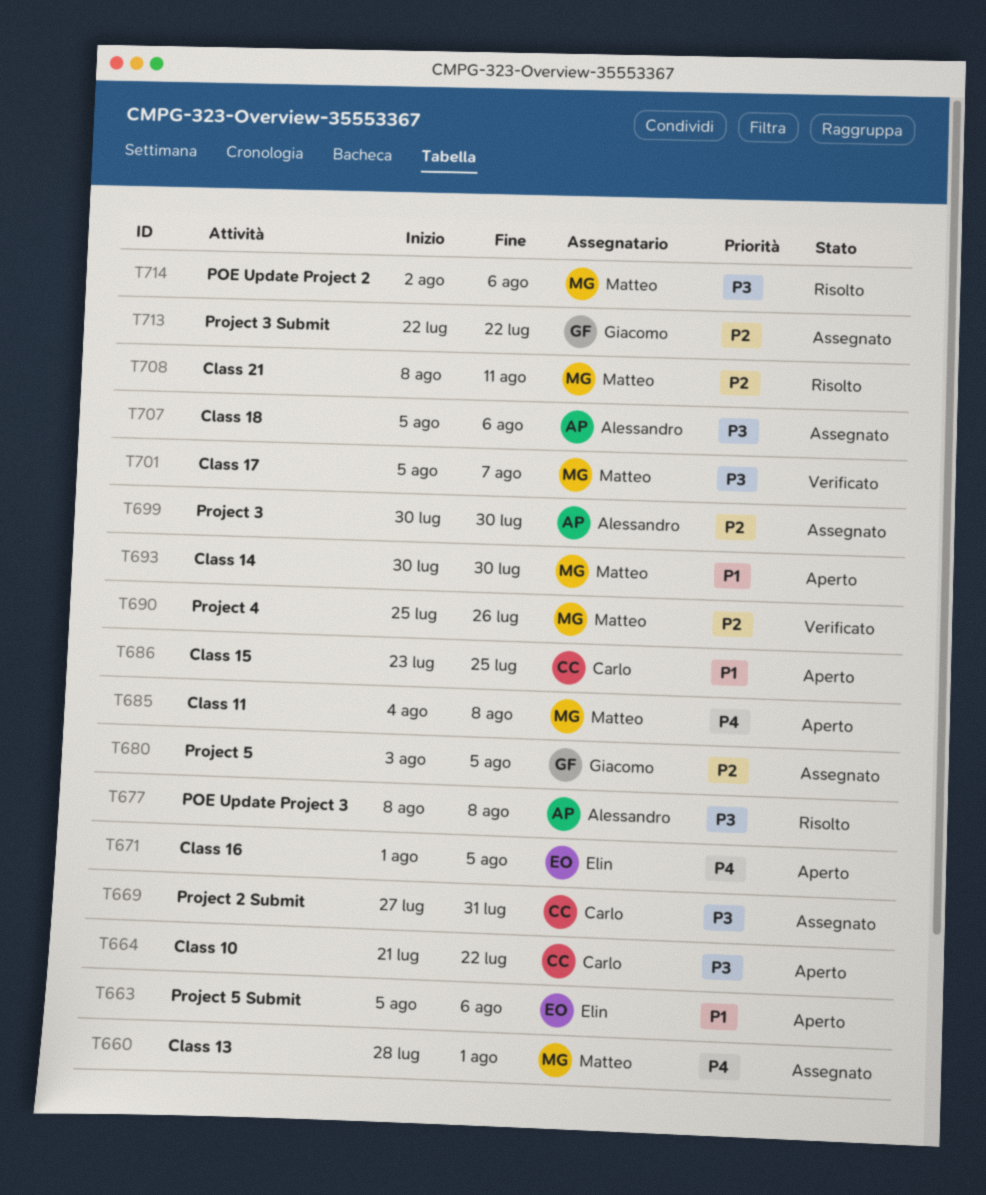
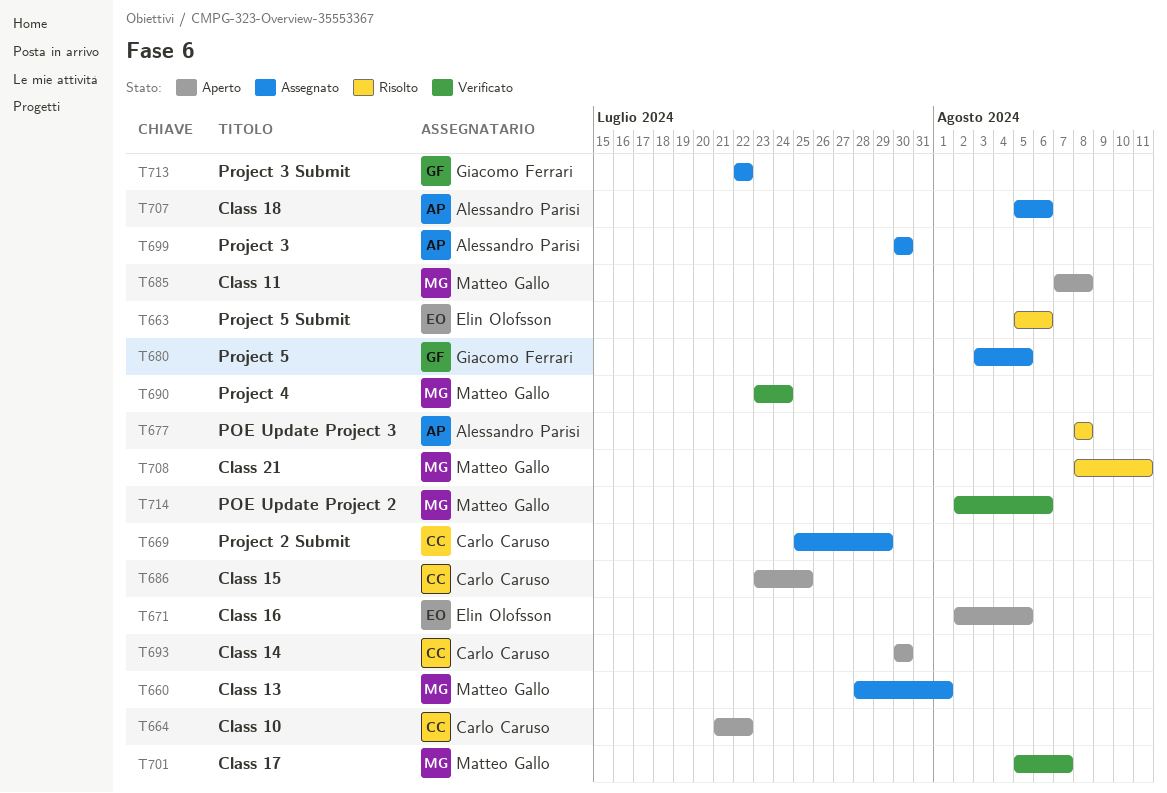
T663, status: Aperto -> Risolto
T669, start: Jul 27 -> Jul 25
T669, due: Jul 31 -> Jul 29
T671, start: Aug 1 -> Aug 2
T685, start: Aug 4 -> Aug 7
T690, start: Jul 25 -> Jul 23
T690, due: Jul 26 -> Jul 24
T693, owner: Matteo Gallo -> Carlo Caruso
T714, status: Risolto -> Verificato

